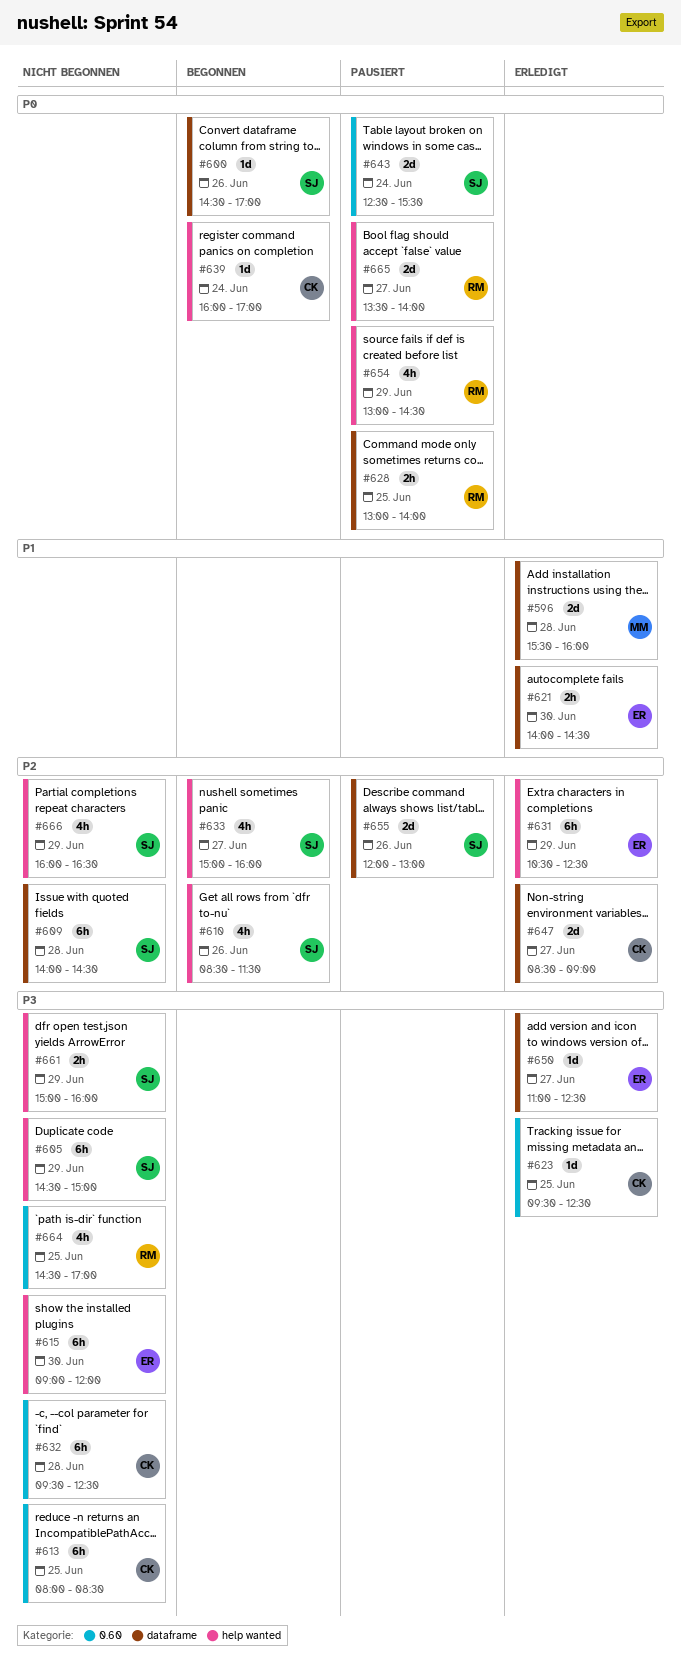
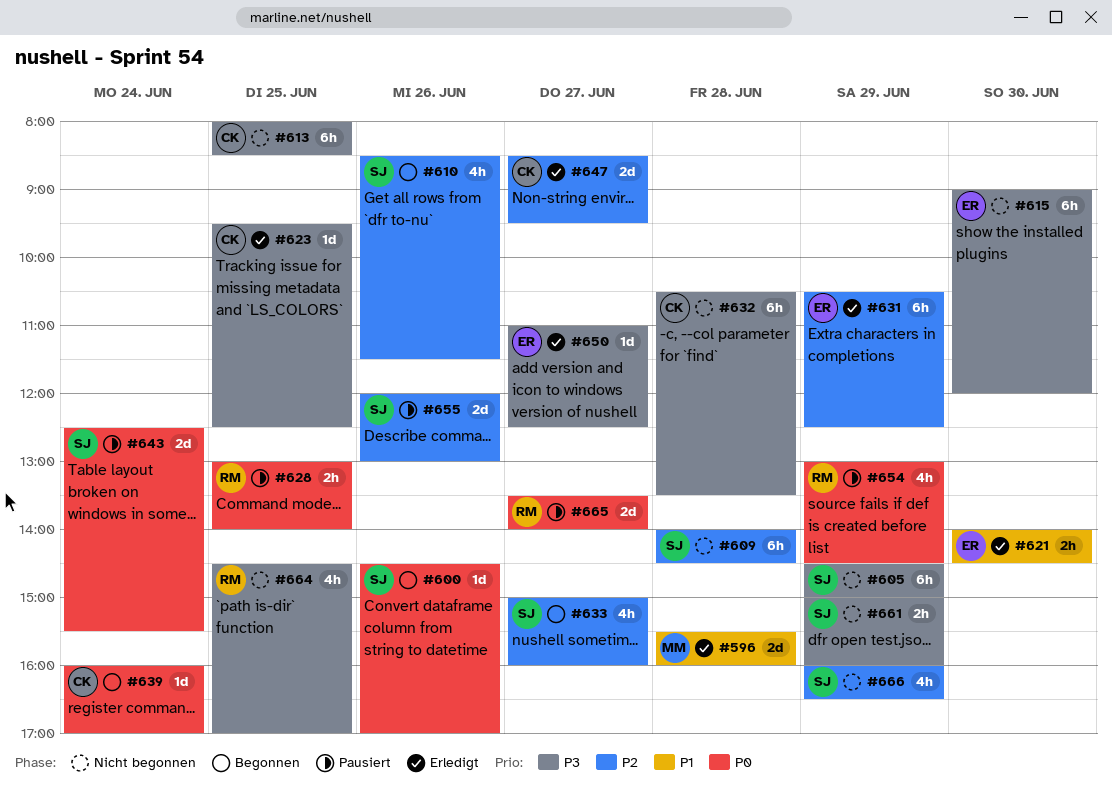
#632, begins: 09:30 -> 10:30
#632, ends: 12:30 -> 13:30
#647, ends: 09:00 -> 09:30

